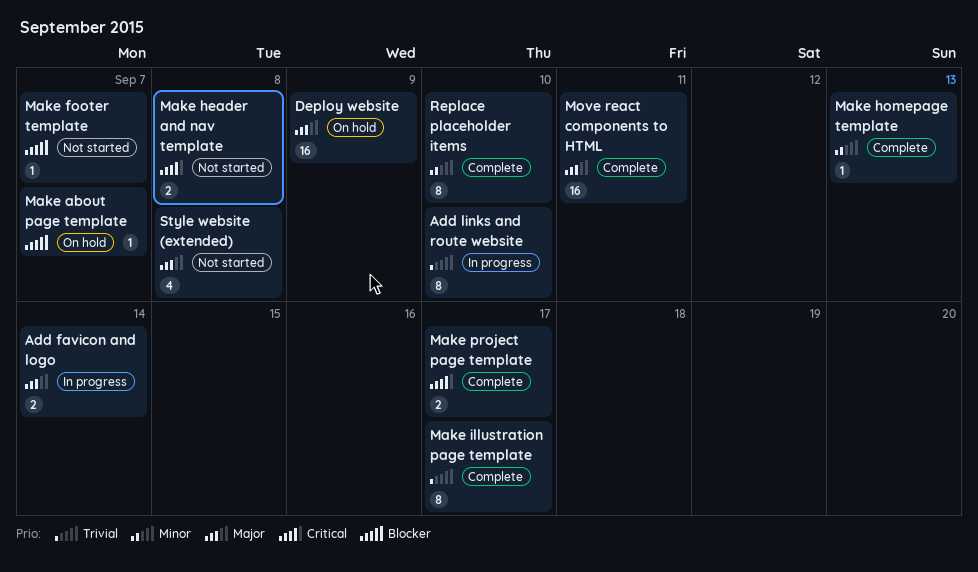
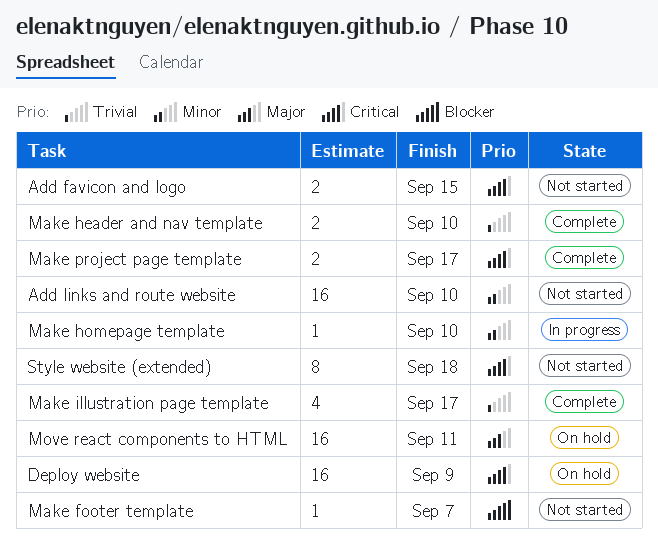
Add favicon and logo, status: In progress -> Not started
Add favicon and logo, priority: Major -> Critical
Add favicon and logo, due: Sep 14 -> Sep 15
Add links and route website, status: In progress -> Not started
Add links and route website, priority: Trivial -> Minor
Add links and route website, estimate: 8 -> 16
Deploy website, priority: Major -> Critical
Make about page template: present -> none
Make header and nav template, status: Not started -> Complete
Make header and nav template, priority: Critical -> Trivial
Make header and nav template, due: Sep 8 -> Sep 10
Make homepage template, status: Complete -> In progress
Make homepage template, due: Sep 13 -> Sep 10
Make illustration page template, estimate: 8 -> 4
Move react components to HTML, status: Complete -> On hold
Replace placeholder items: present -> none
Style website (extended), priority: Major -> Critical
Style website (extended), estimate: 4 -> 8
Style website (extended), due: Sep 8 -> Sep 18

